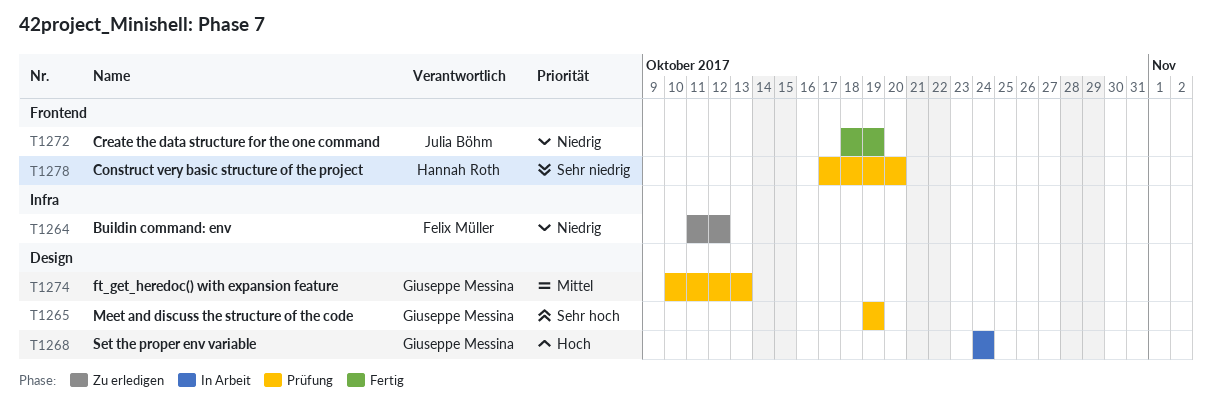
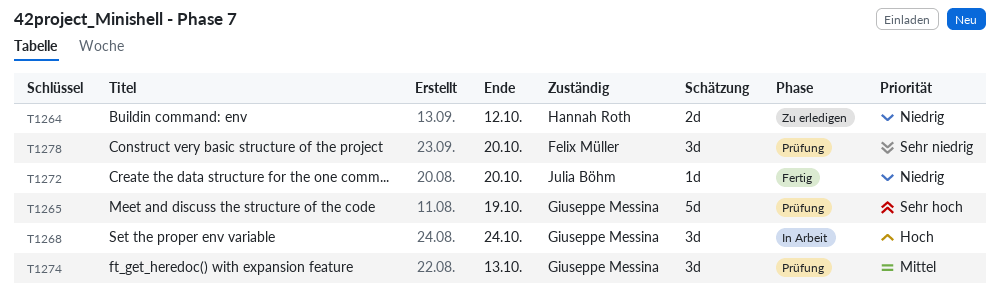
T1264, owner: Felix Müller -> Hannah Roth
T1272, due: Oct 19 -> Oct 20
T1278, owner: Hannah Roth -> Felix Müller

